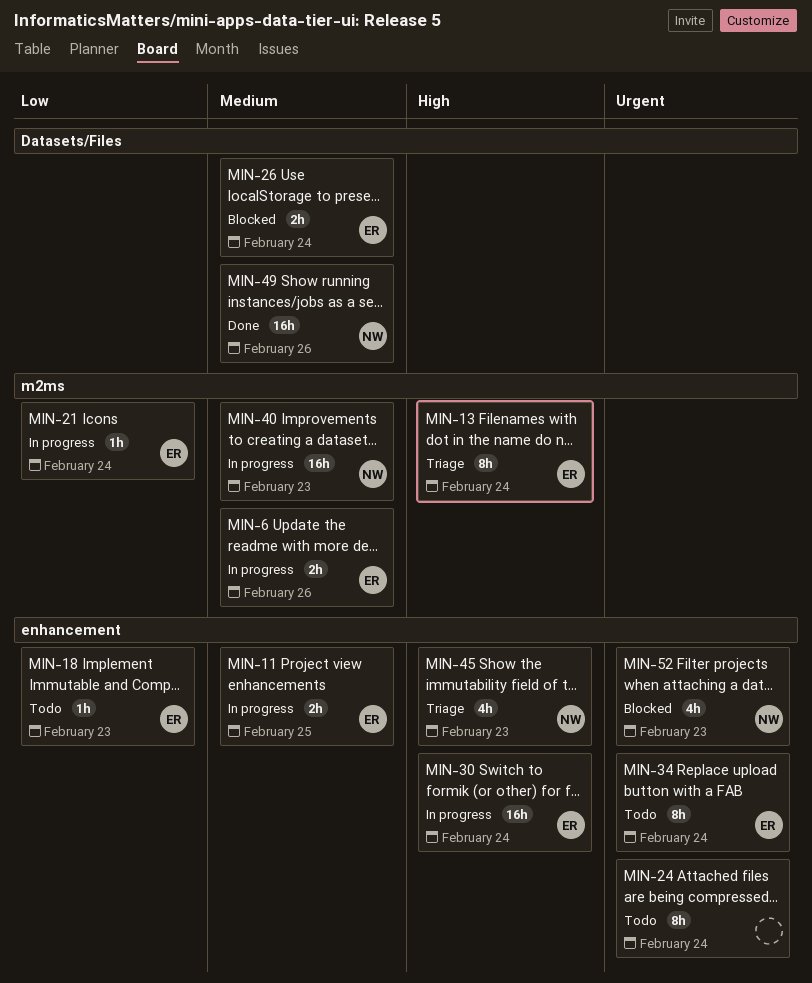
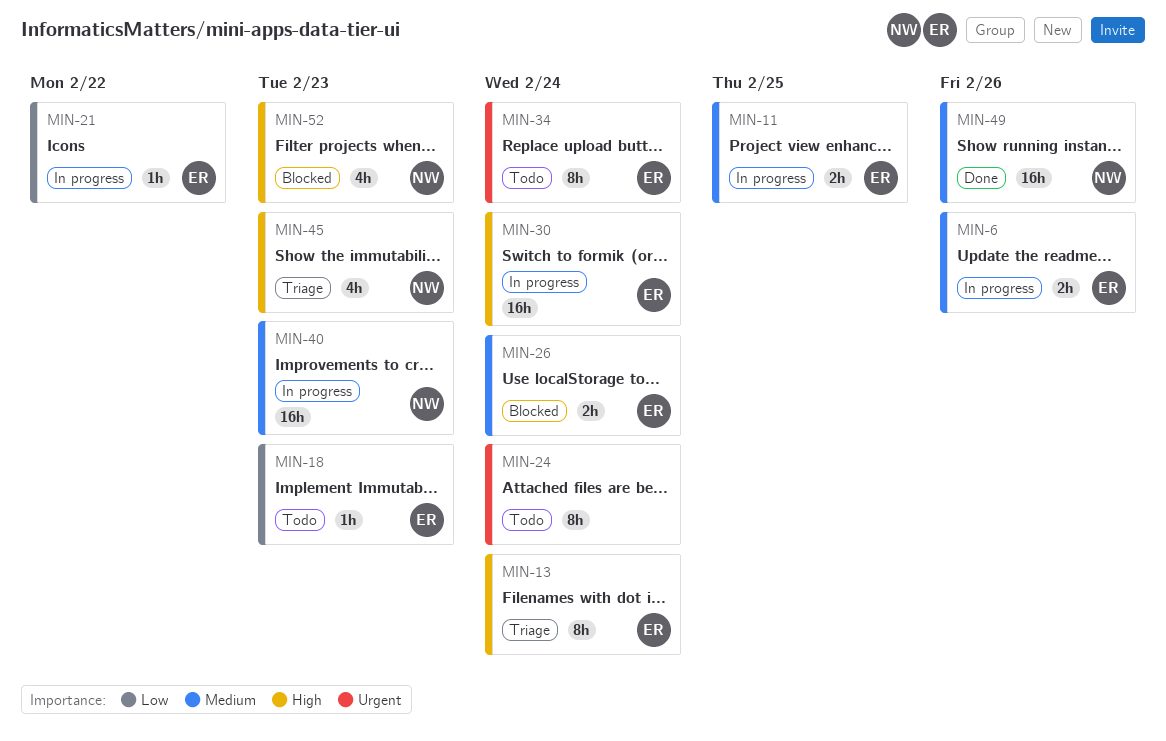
MIN-21, due: Feb 24 -> Feb 22
MIN-52, priority: Urgent -> High

